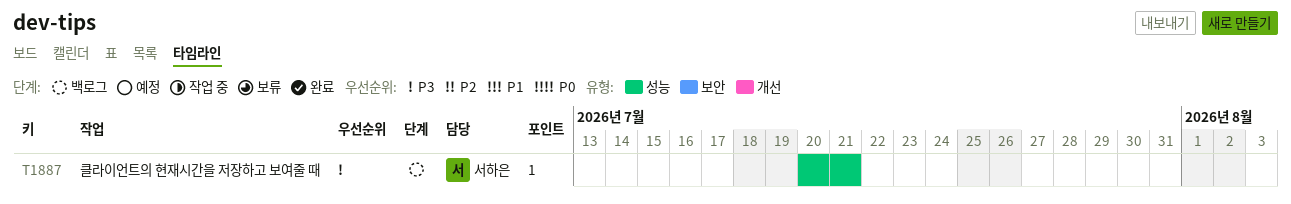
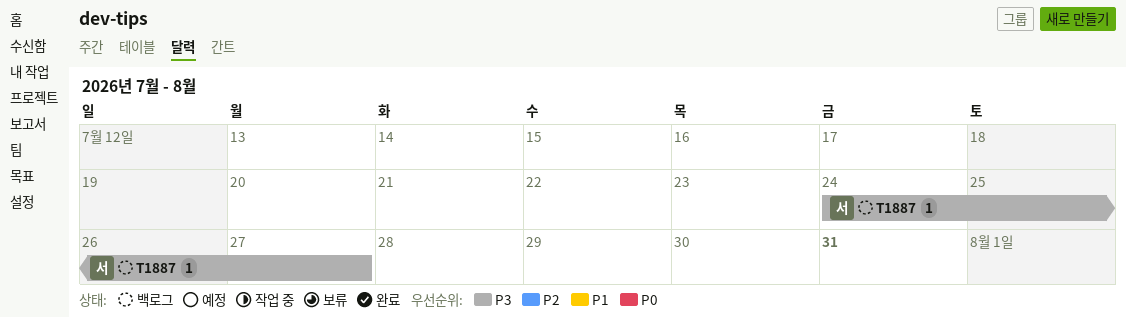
T1887, start: Jul 20 -> Jul 24
T1887, due: Jul 21 -> Jul 27

